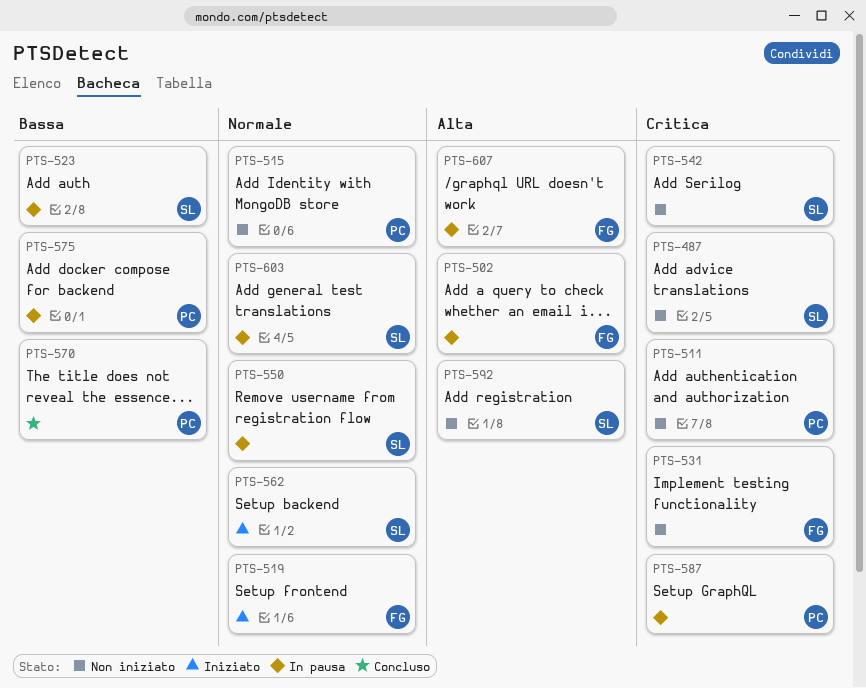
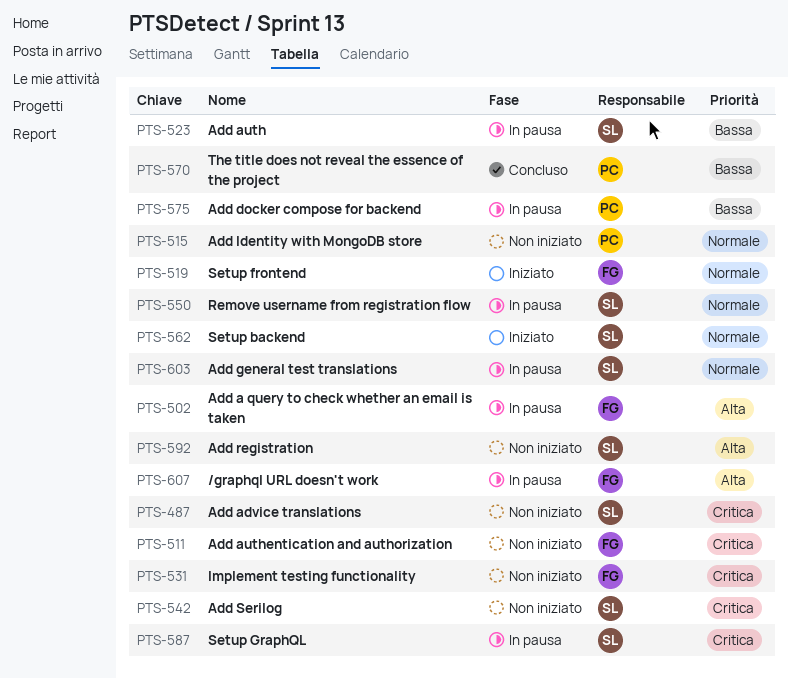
PTS-511, owner: PC -> FG
PTS-587, owner: PC -> SL

